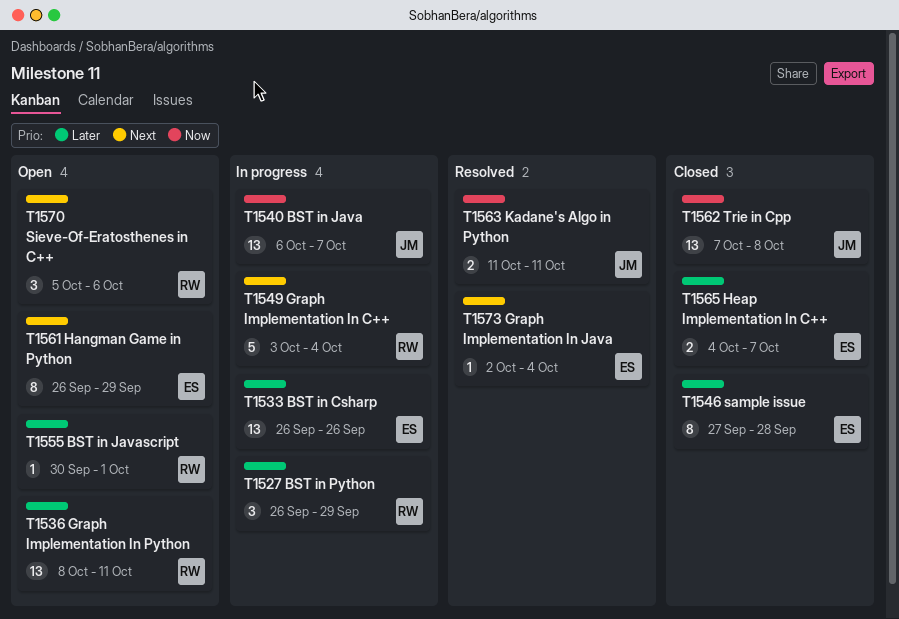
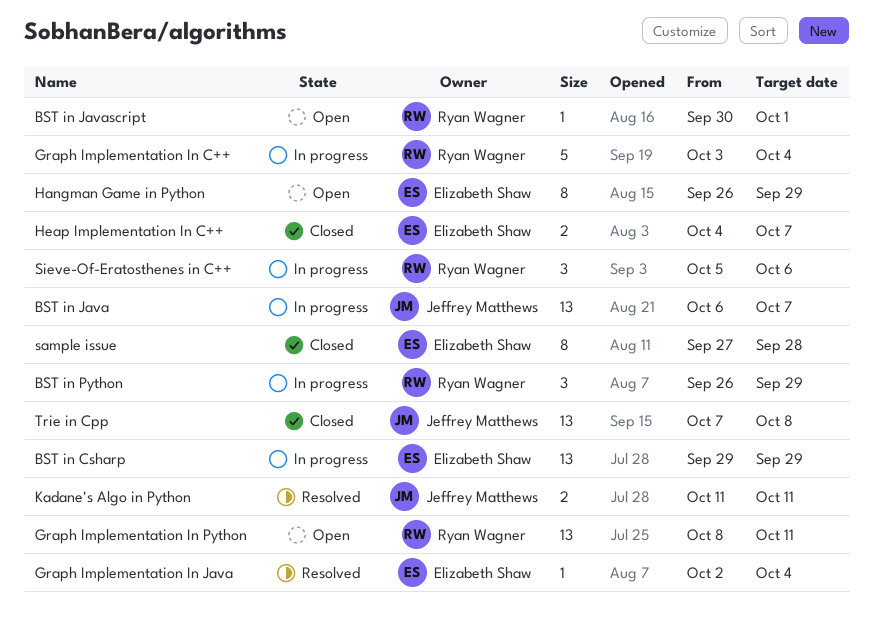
BST in Csharp, start: Sep 26 -> Sep 29
BST in Csharp, due: Sep 26 -> Sep 29
Sieve-Of-Eratosthenes in C++, status: Open -> In progress

